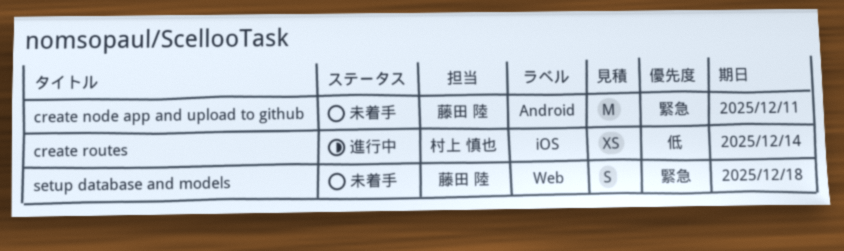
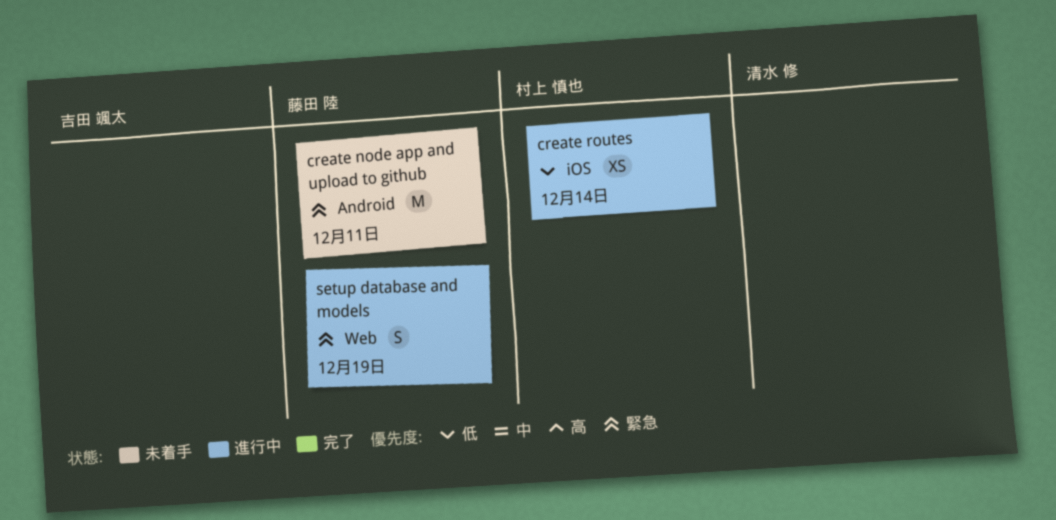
setup database and models, status: 未着手 -> 進行中
setup database and models, due: Dec 18 -> Dec 19

